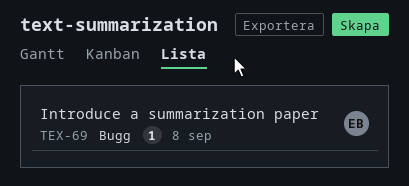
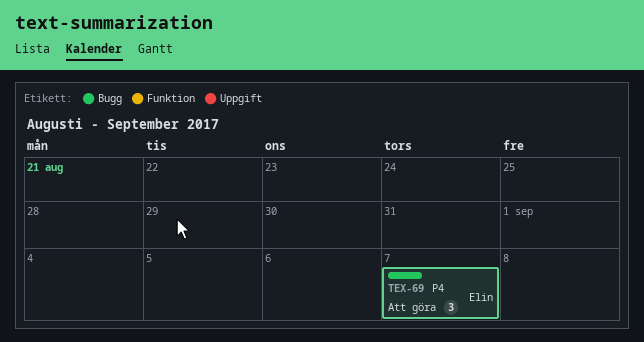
TEX-69, estimate: 1 -> 3
TEX-69, due: Sep 8 -> Sep 7

